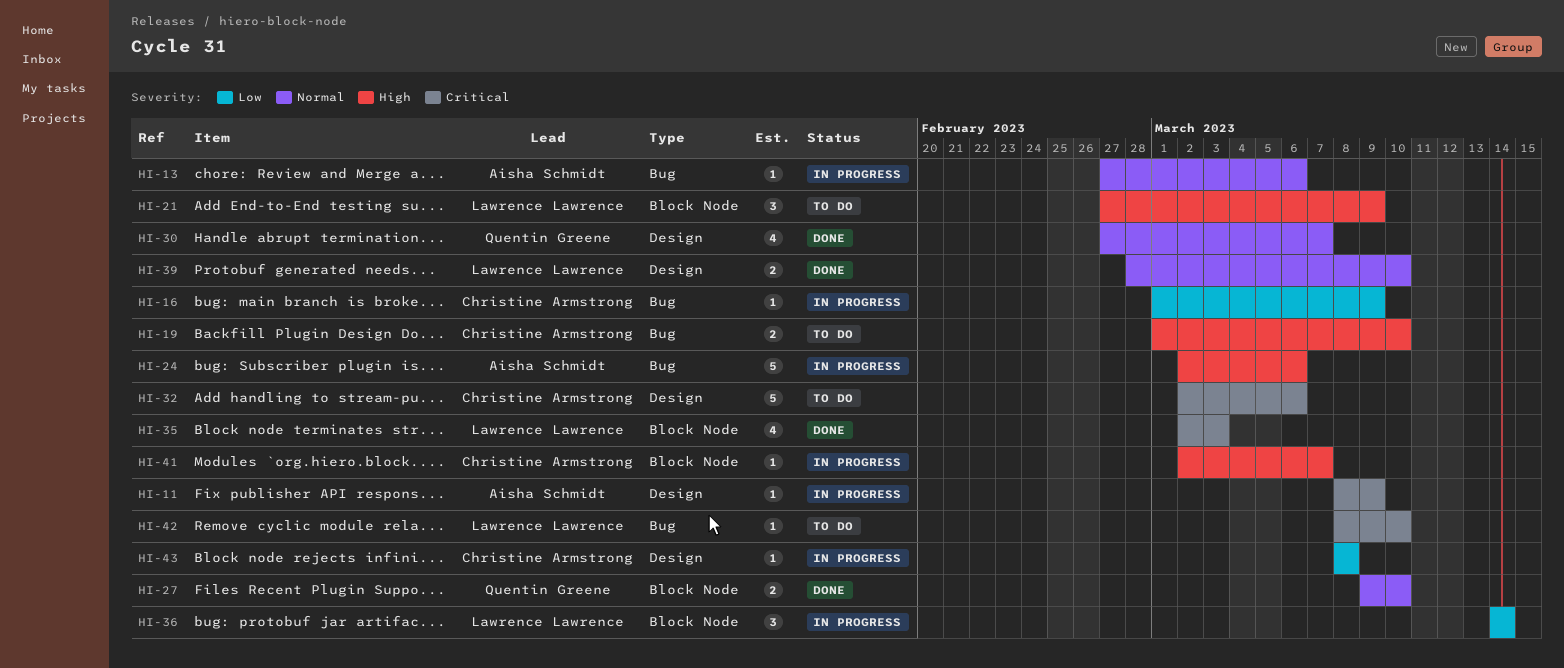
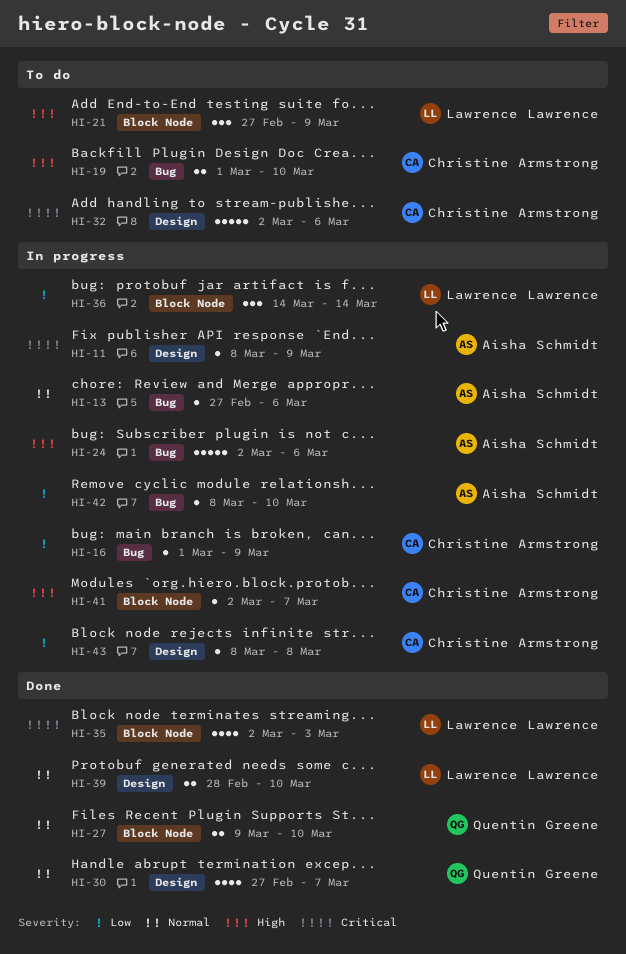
HI-42, status: To do -> In progress
HI-42, owner: Lawrence Lawrence -> Aisha Schmidt
HI-42, priority: Critical -> Low

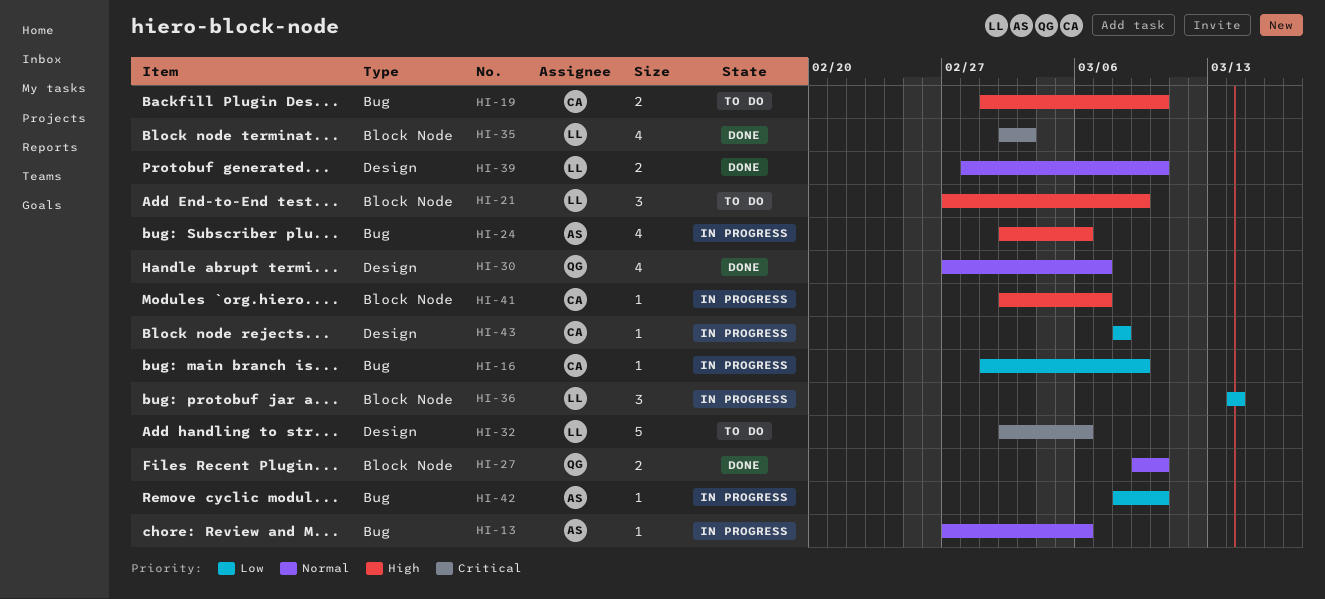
HI-11: present -> none
HI-24, estimate: 5 -> 4
HI-32, owner: Christine Armstrong -> Lawrence Lawrence

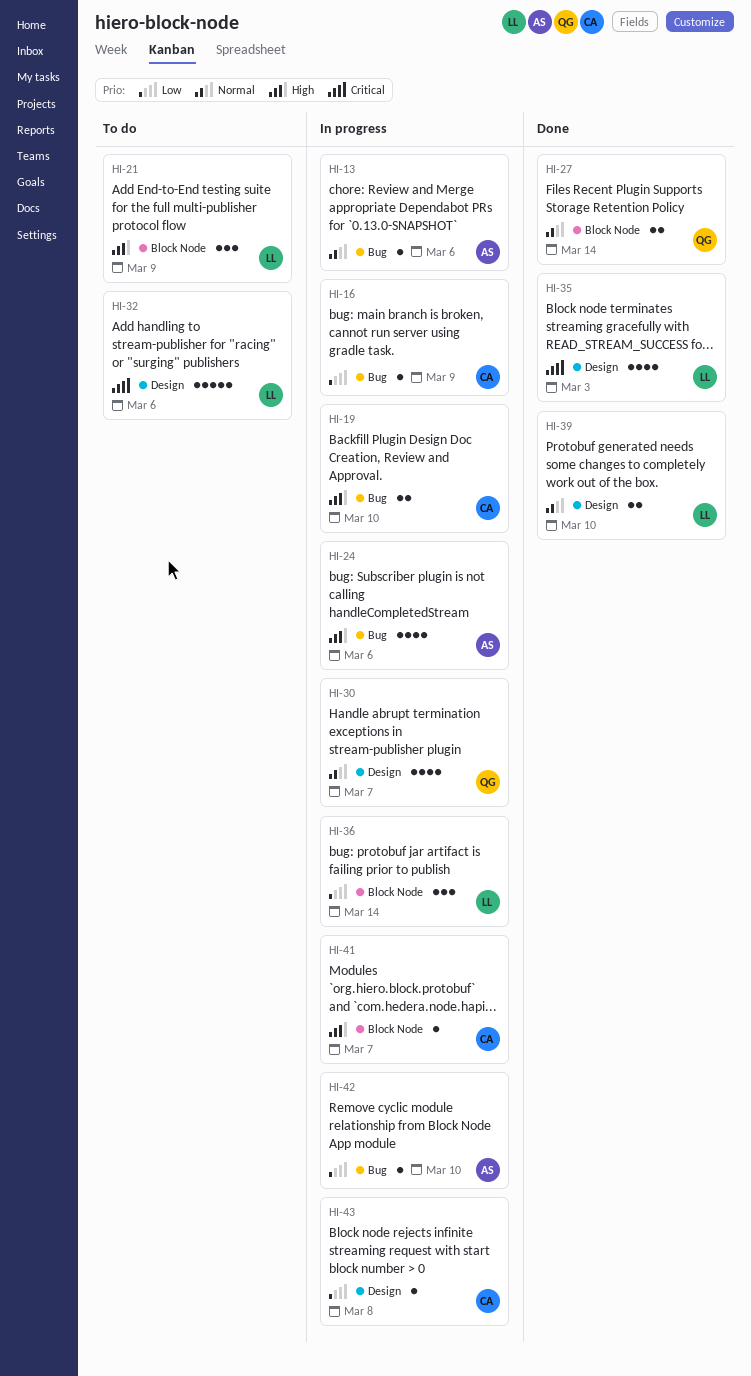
HI-19, status: To do -> In progress
HI-27, due: Mar 10 -> Mar 14
HI-30, status: Done -> In progress
HI-35, label: Block Node -> Design

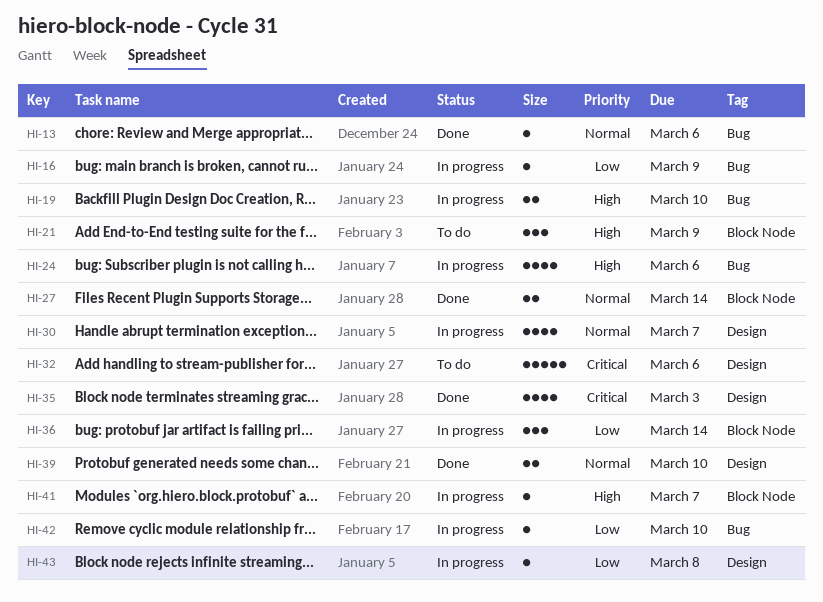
HI-13, status: In progress -> Done

